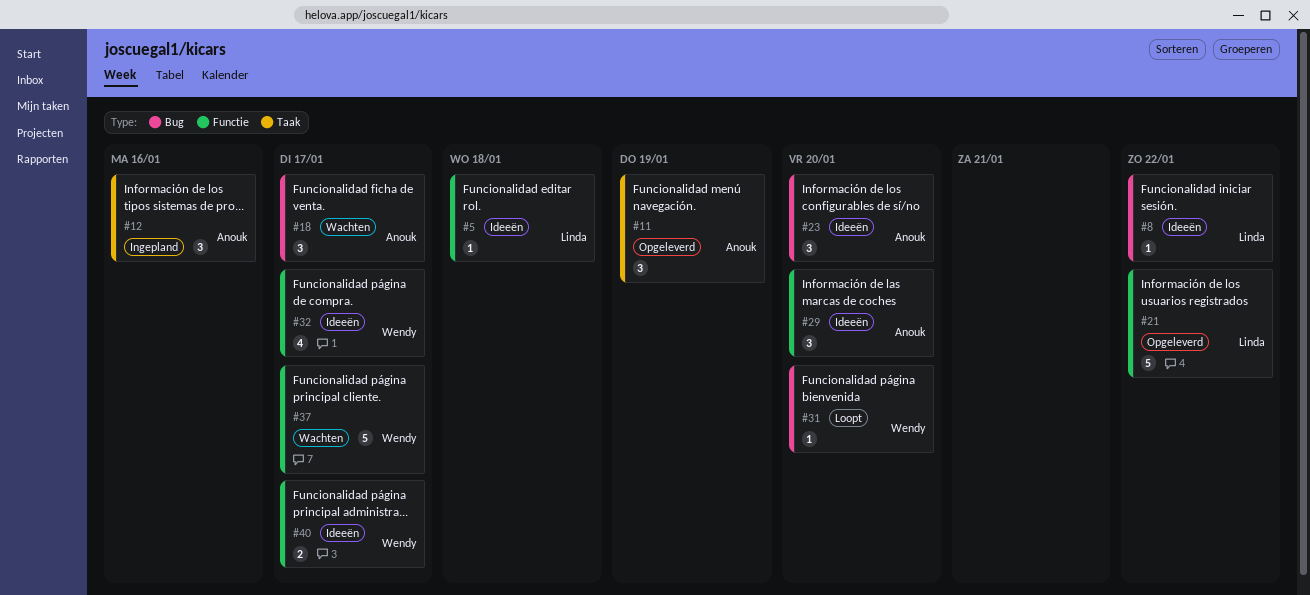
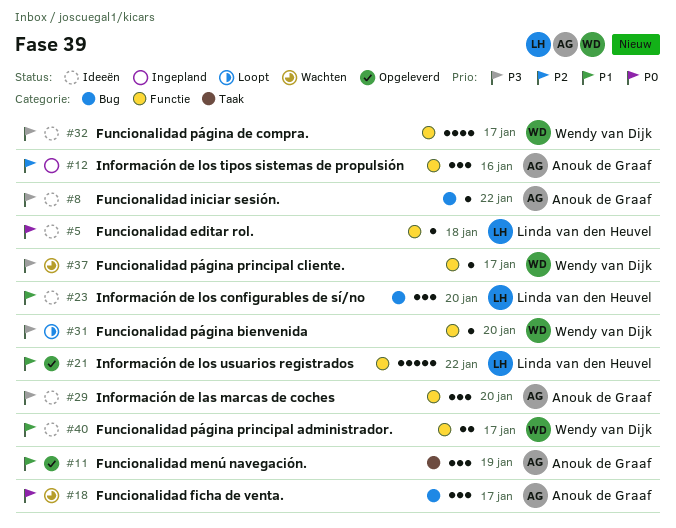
#8, owner: Linda van den Heuvel -> Anouk de Graaf
#12, label: Taak -> Functie
#23, owner: Anouk de Graaf -> Linda van den Heuvel
#31, label: Bug -> Functie
#37, estimate: 5 -> 1

